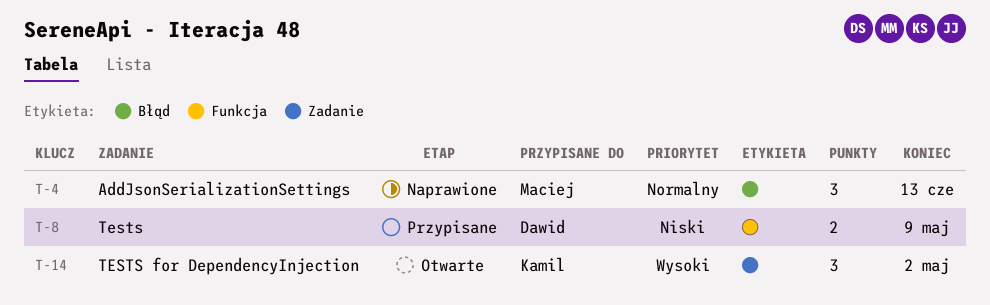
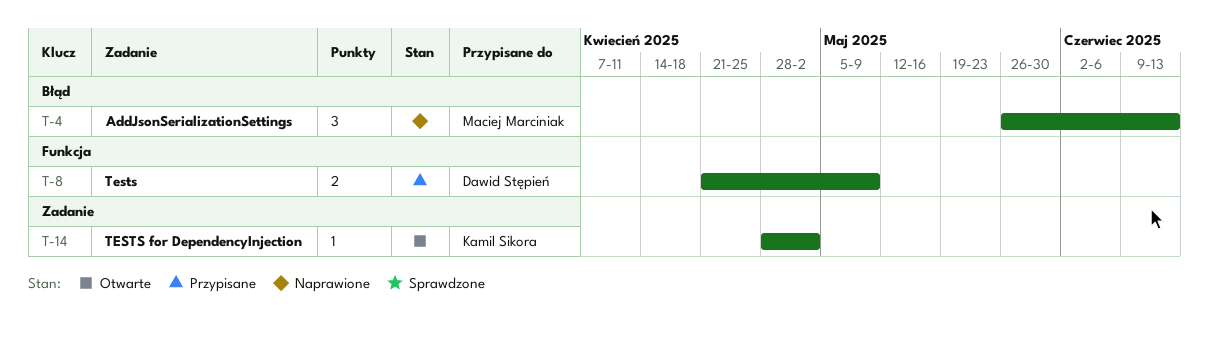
T-14, estimate: 3 -> 1

